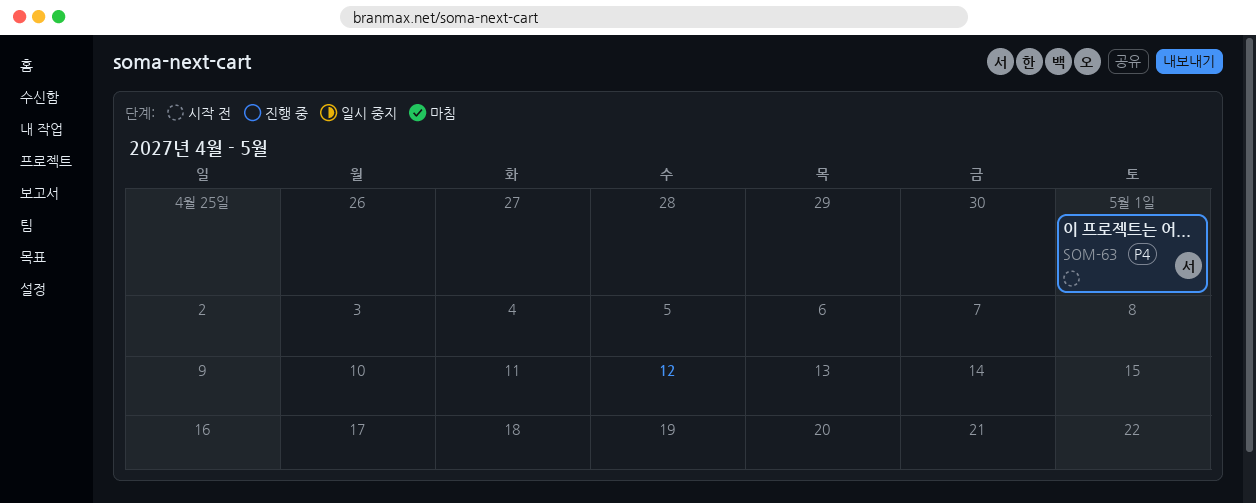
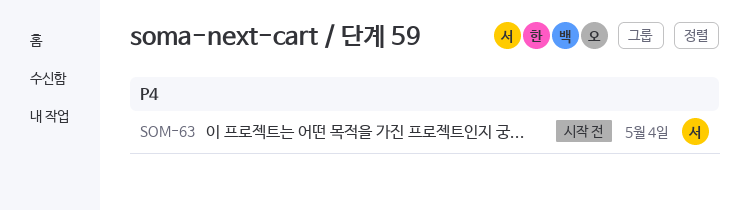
SOM-63, due: May 1 -> May 4

